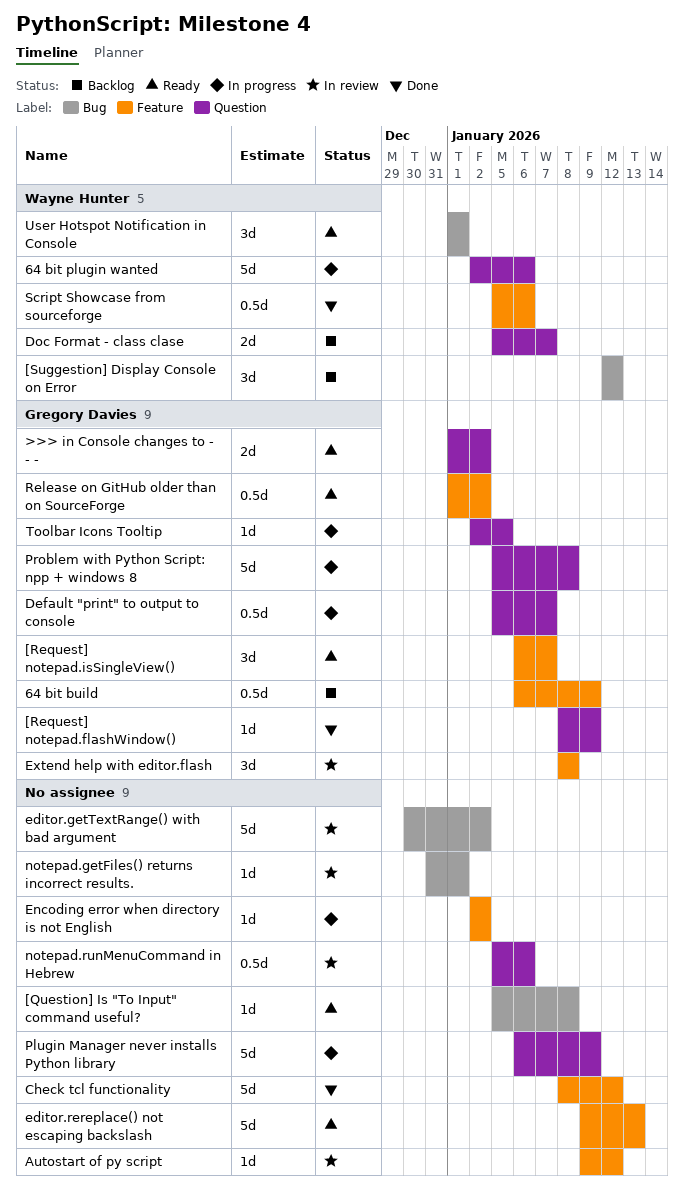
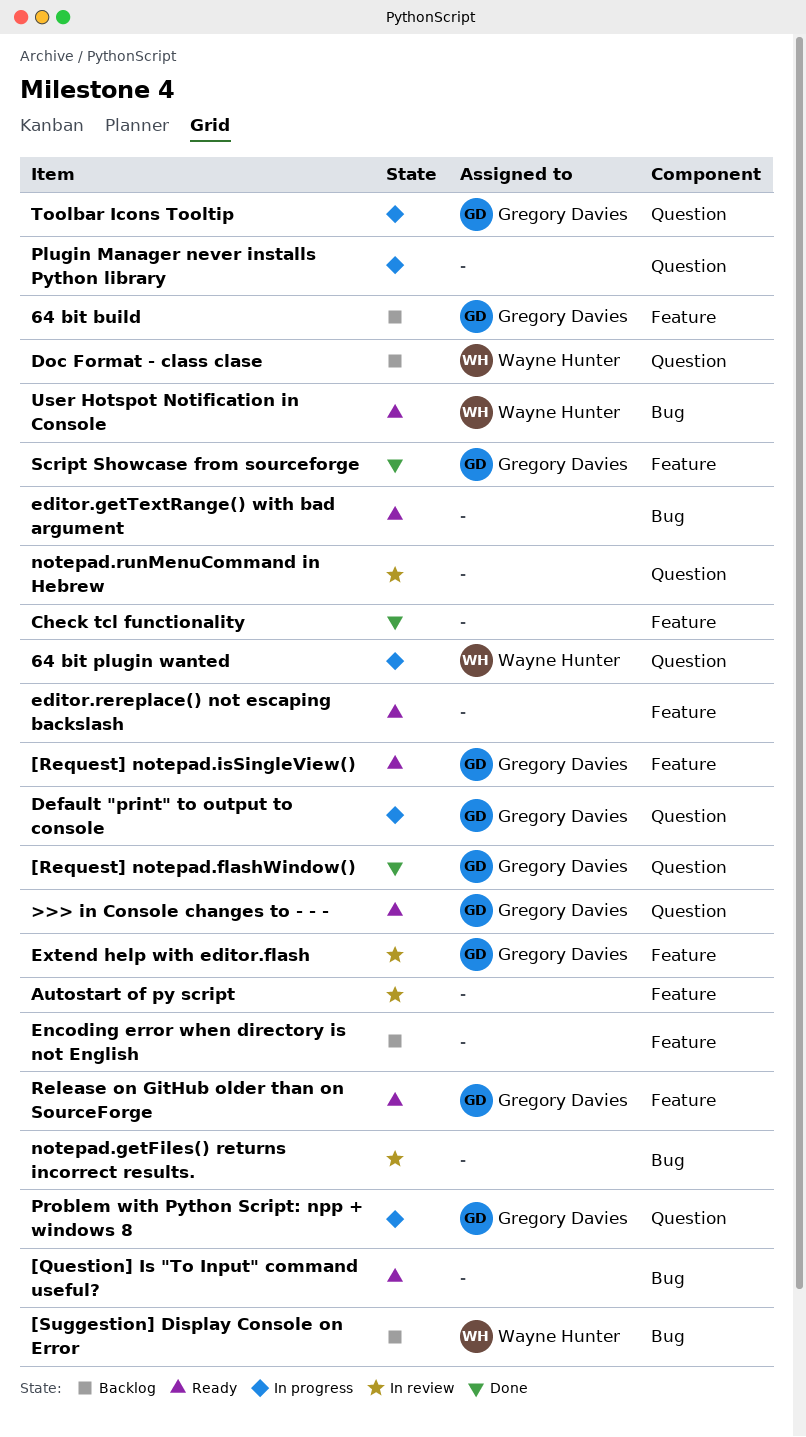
editor.getTextRange() with bad argument, status: In review -> Ready
Encoding error when directory is not English, status: In progress -> Backlog
Script Showcase from sourceforge, owner: Wayne Hunter -> Gregory Davies

